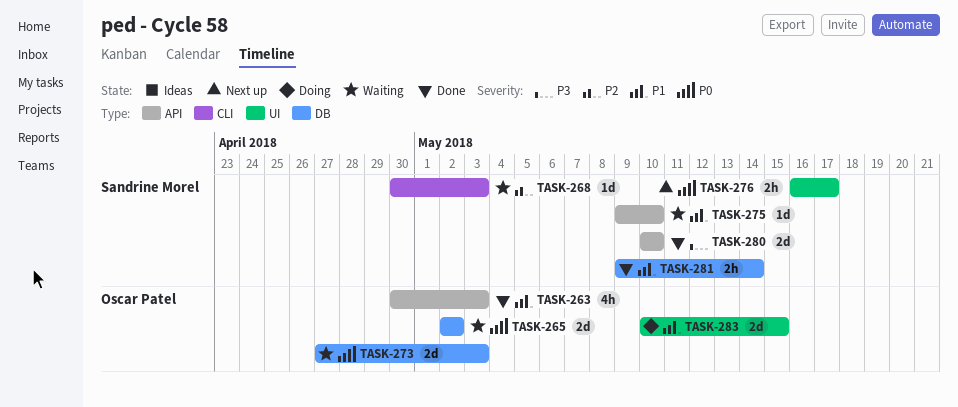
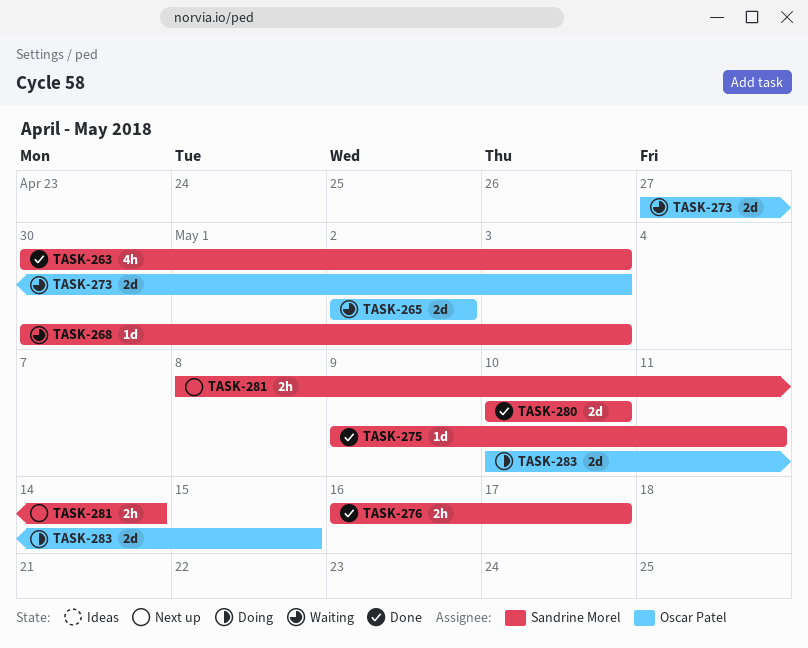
TASK-263, owner: Oscar Patel -> Sandrine Morel
TASK-275, status: Waiting -> Done
TASK-275, due: May 10 -> May 11
TASK-276, status: Next up -> Done
TASK-281, status: Done -> Next up
TASK-281, start: May 9 -> May 8

